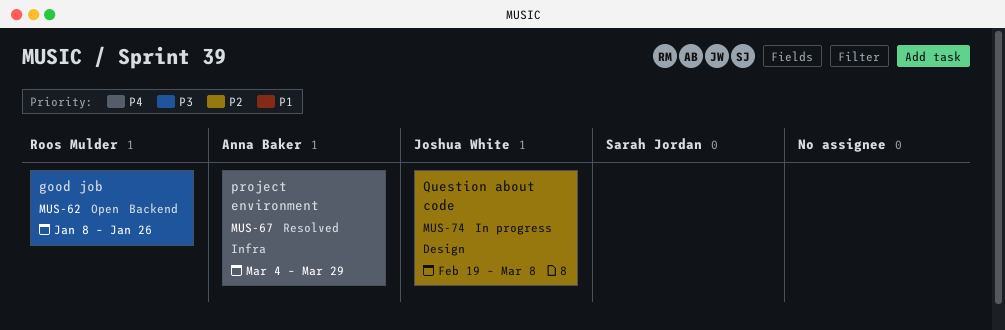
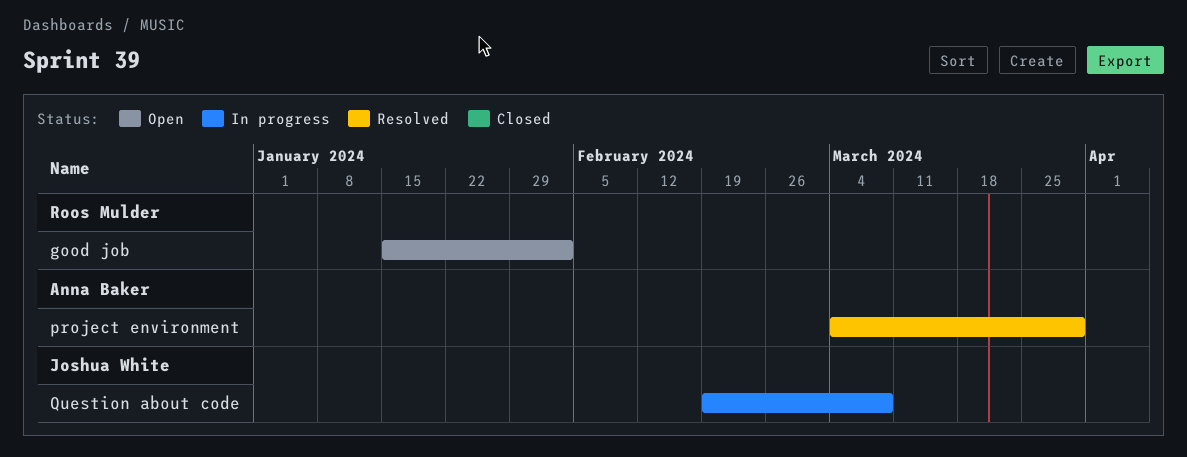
good job, start: Jan 8 -> Jan 15
good job, due: Jan 26 -> Feb 2

